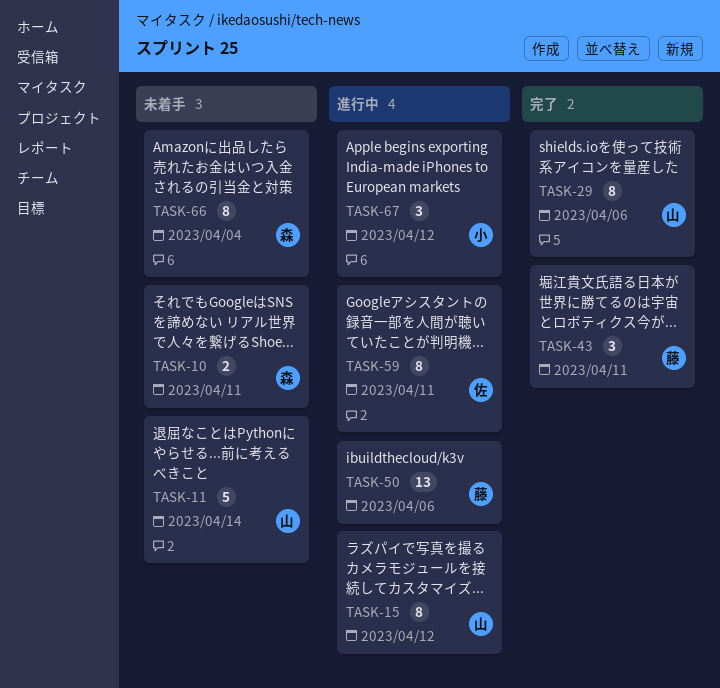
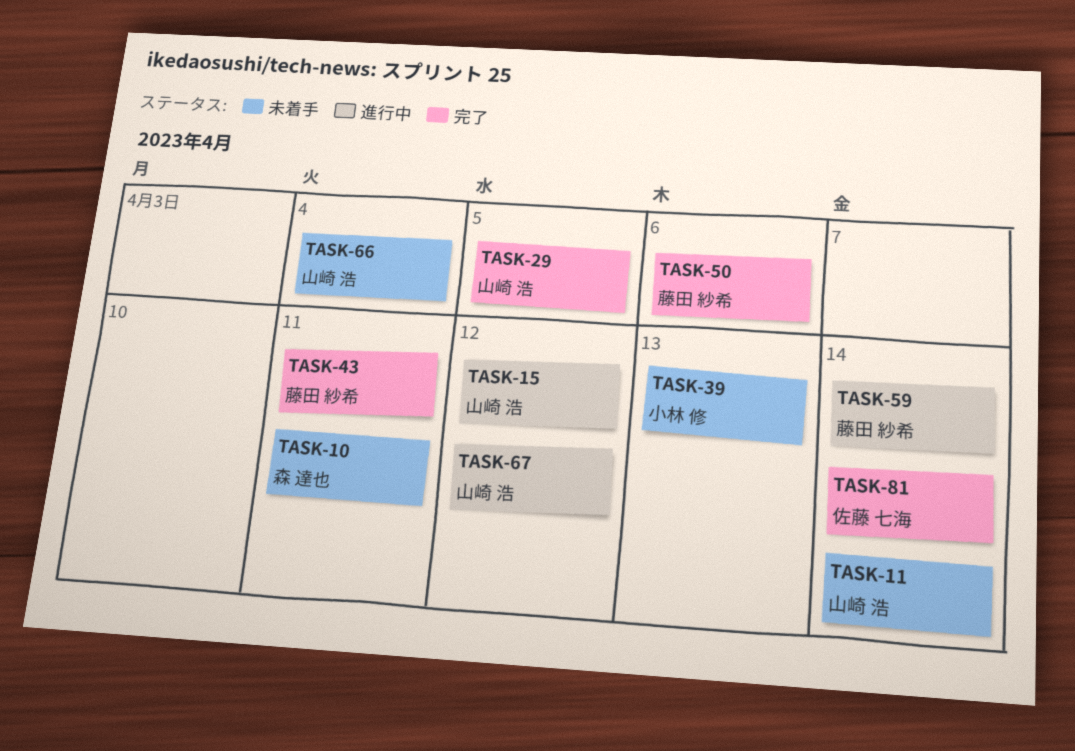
TASK-29, due: Apr 6 -> Apr 5
TASK-39: none -> present
TASK-50, status: 進行中 -> 完了
TASK-59, owner: 佐藤 七海 -> 藤田 紗希
TASK-59, due: Apr 11 -> Apr 14
TASK-66, owner: 森 達也 -> 山崎 浩
TASK-67, owner: 小林 修 -> 山崎 浩
TASK-81: none -> present

